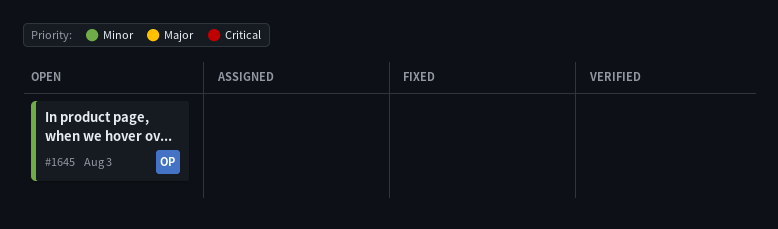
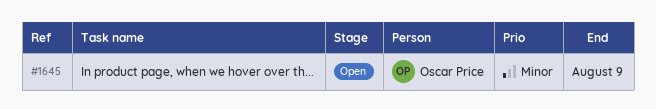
#1645, due: Aug 3 -> Aug 9

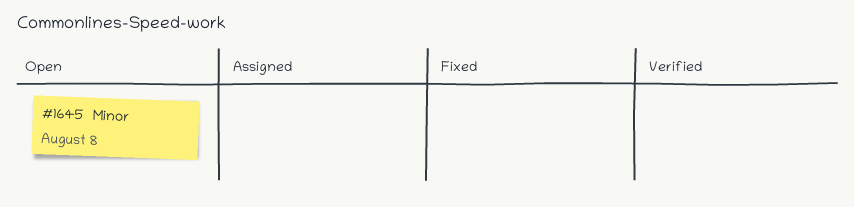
#1645, due: Aug 9 -> Aug 8

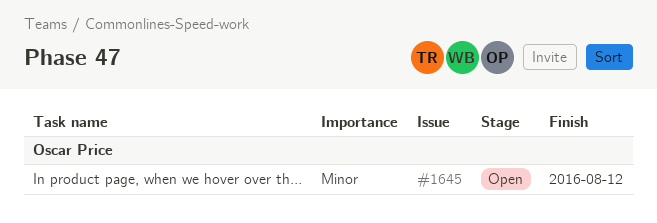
#1645, due: Aug 8 -> Aug 12

